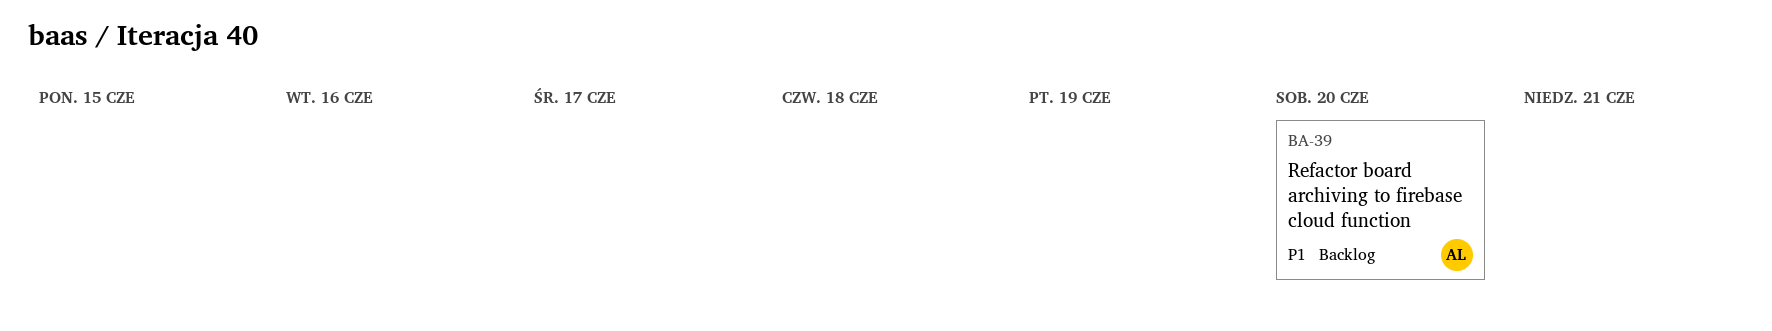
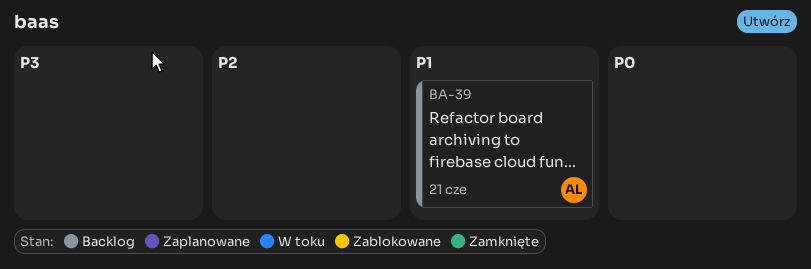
BA-39, due: Jun 20 -> Jun 21

